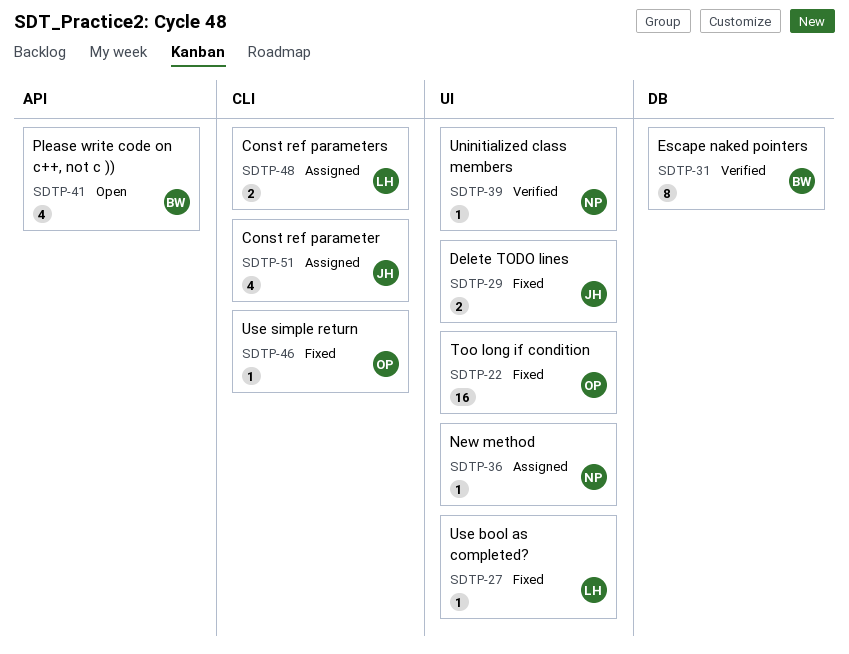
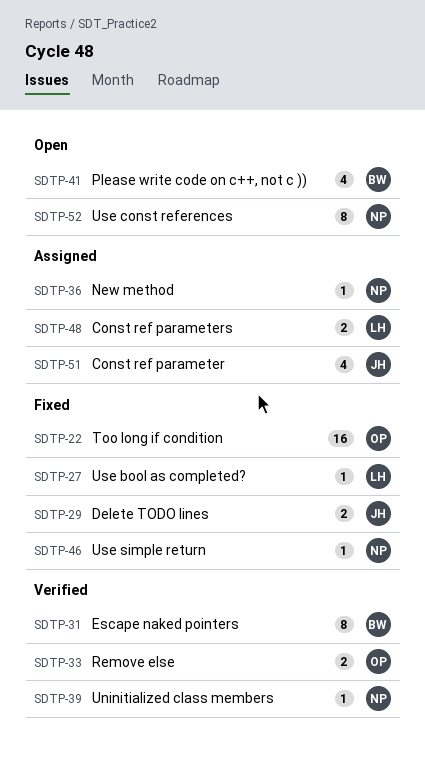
SDTP-33: none -> present
SDTP-46, owner: OP -> NP
SDTP-52: none -> present

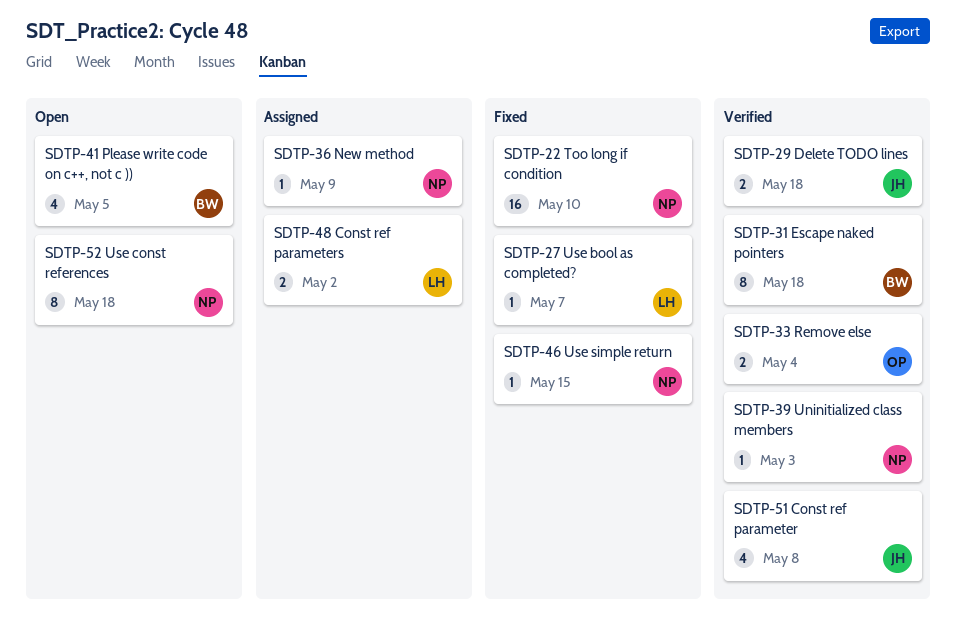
SDTP-22, owner: OP -> NP
SDTP-29, status: Fixed -> Verified
SDTP-51, status: Assigned -> Verified

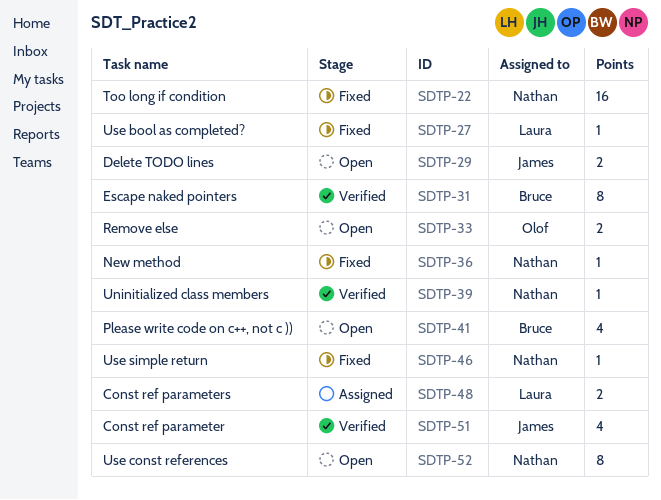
SDTP-29, status: Verified -> Open
SDTP-33, status: Verified -> Open
SDTP-36, status: Assigned -> Fixed

